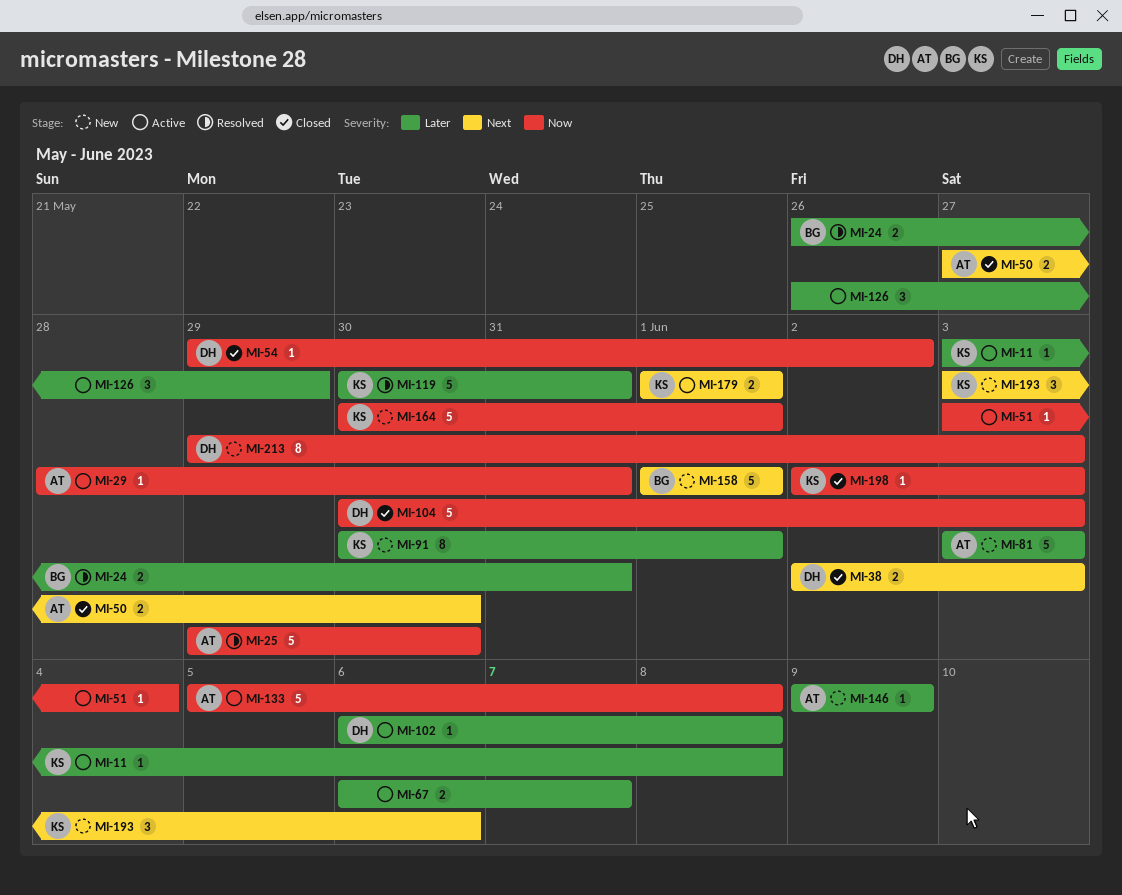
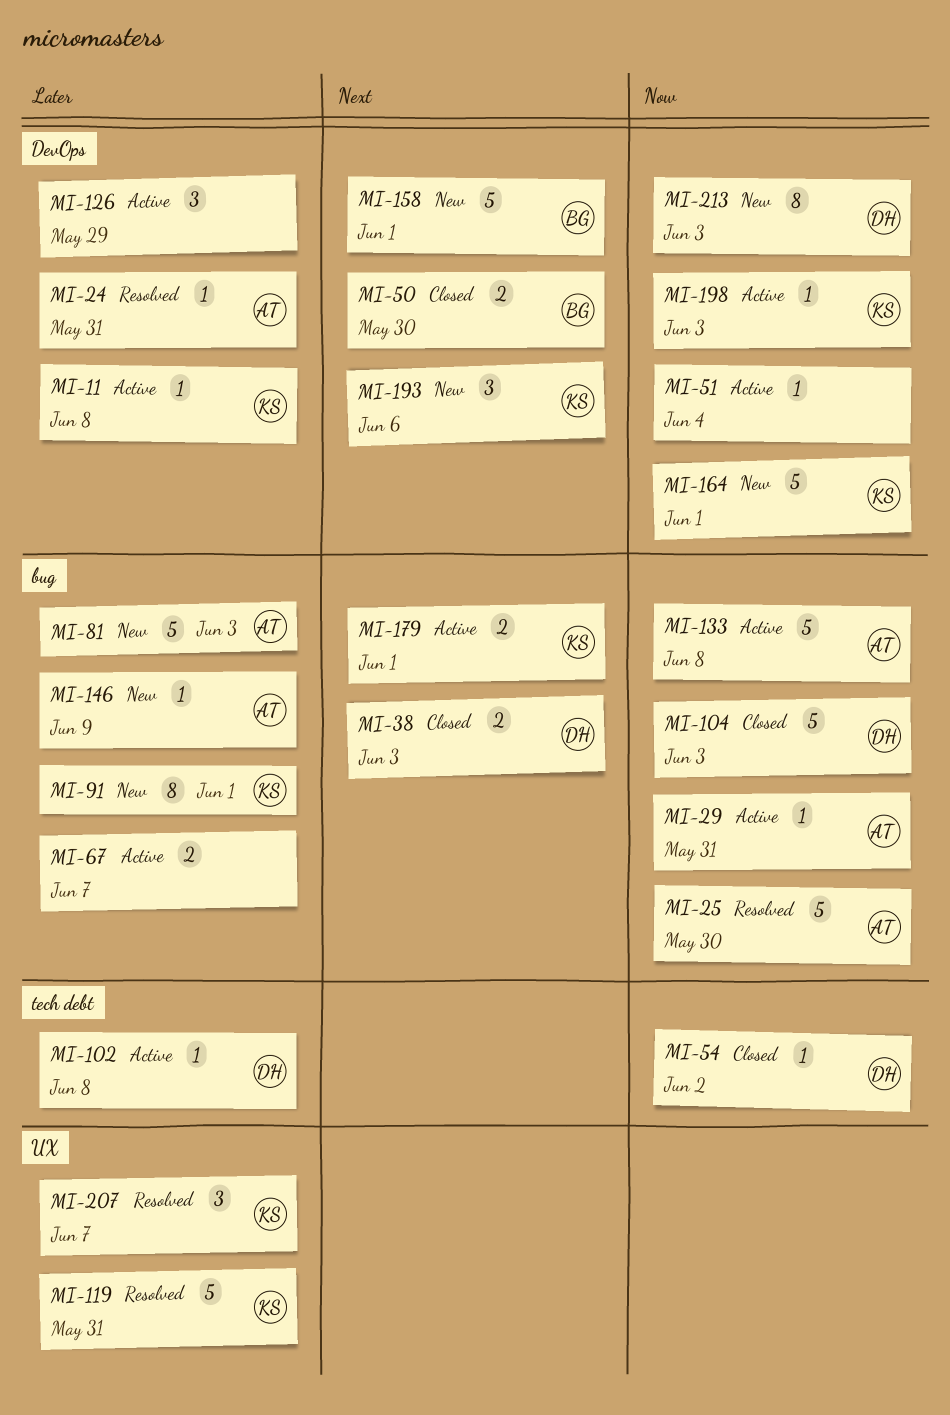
MI-24, owner: BG -> AT
MI-24, estimate: 2 -> 1
MI-50, owner: AT -> BG
MI-198, status: Closed -> Active
MI-207: none -> present

